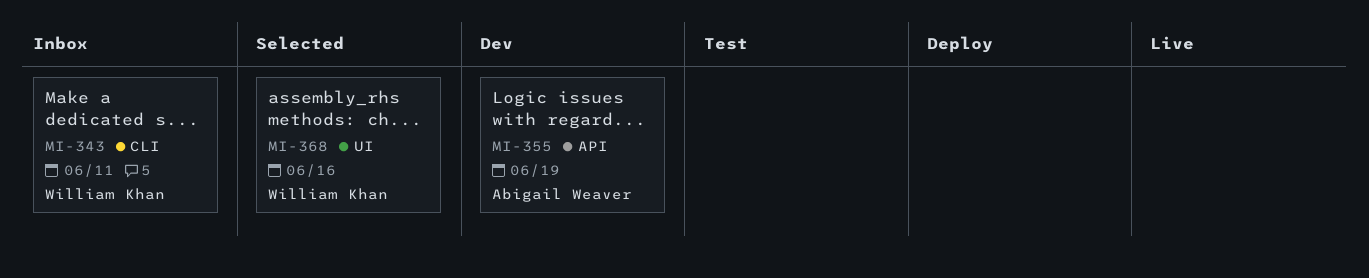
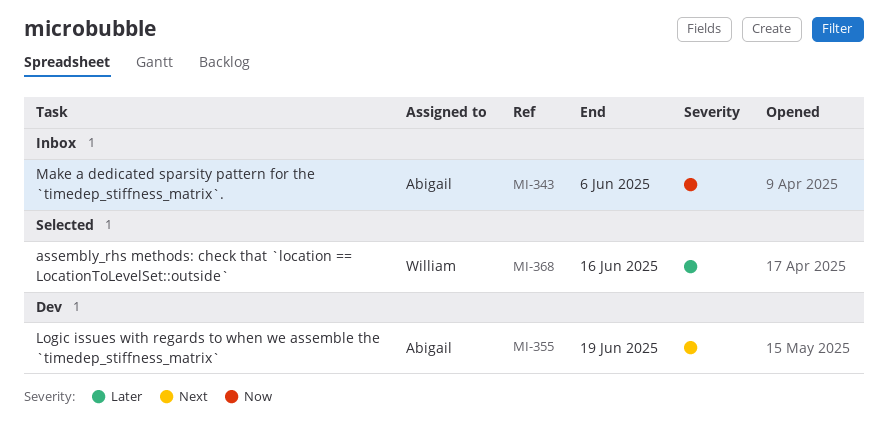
MI-343, owner: William Khan -> Abigail Weaver
MI-343, due: Jun 11 -> Jun 6

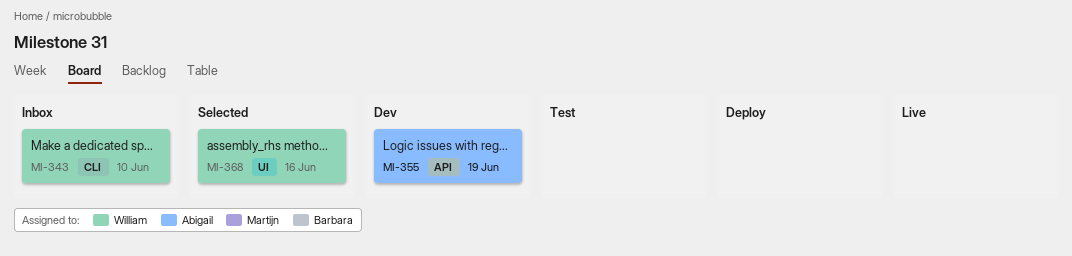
MI-343, owner: Abigail -> William
MI-343, due: Jun 6 -> Jun 10

